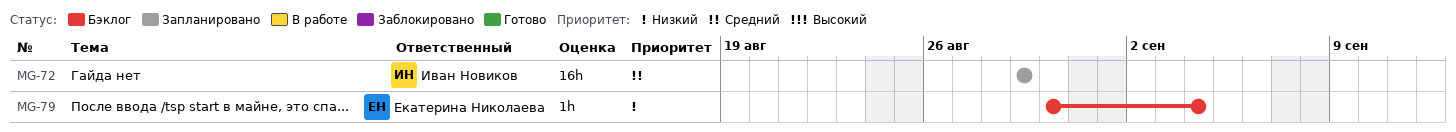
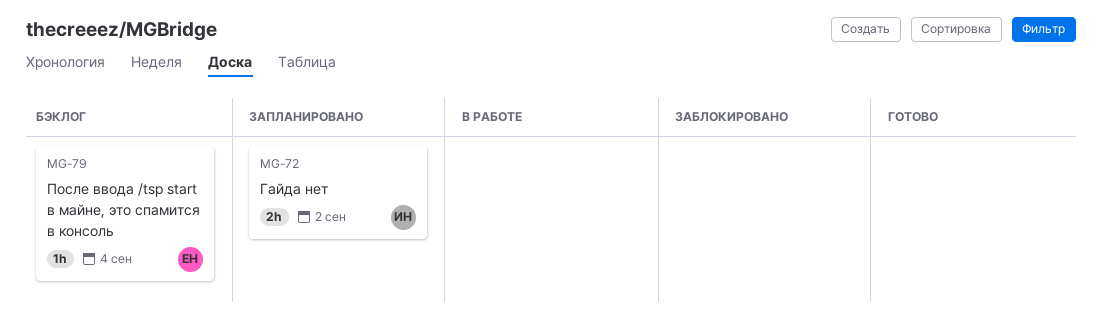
MG-72, estimate: 16h -> 2h
MG-72, due: Aug 29 -> Sep 2

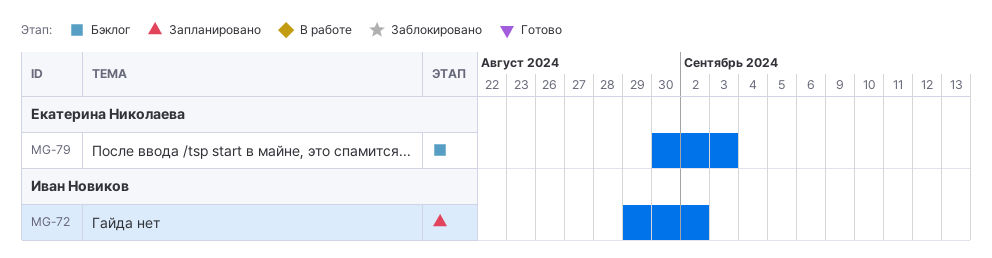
MG-79, due: Sep 4 -> Sep 3

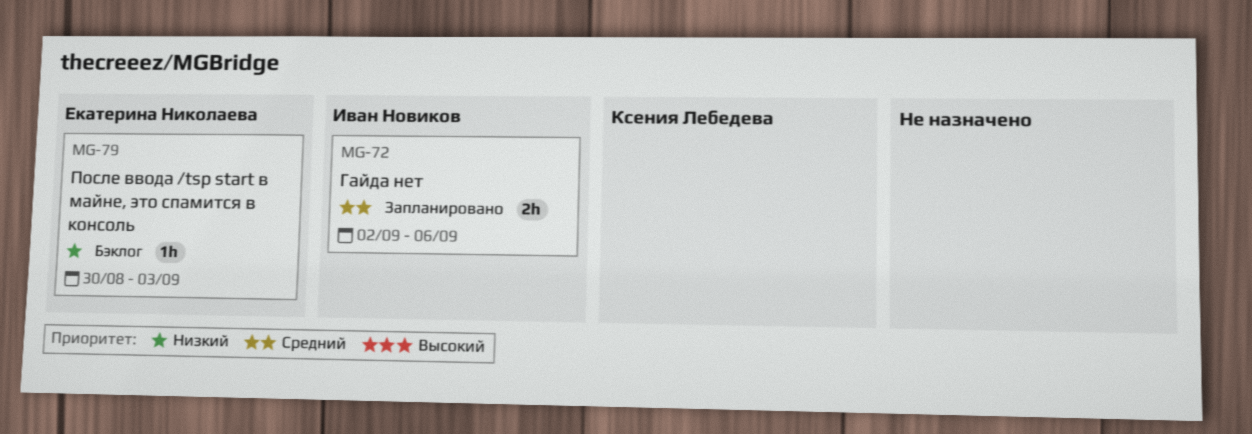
MG-72, start: Aug 29 -> Sep 2
MG-72, due: Sep 2 -> Sep 6

